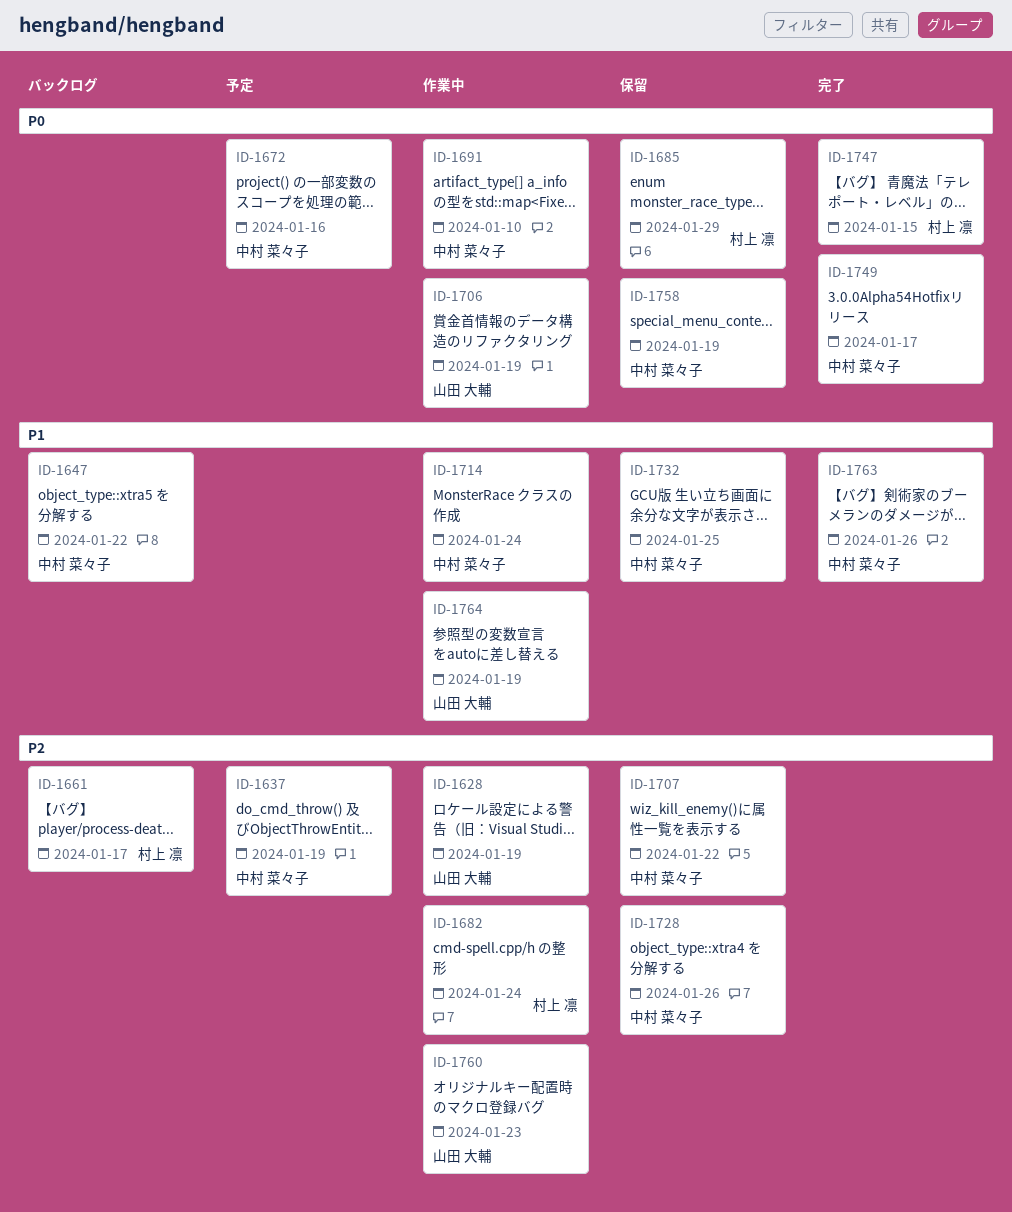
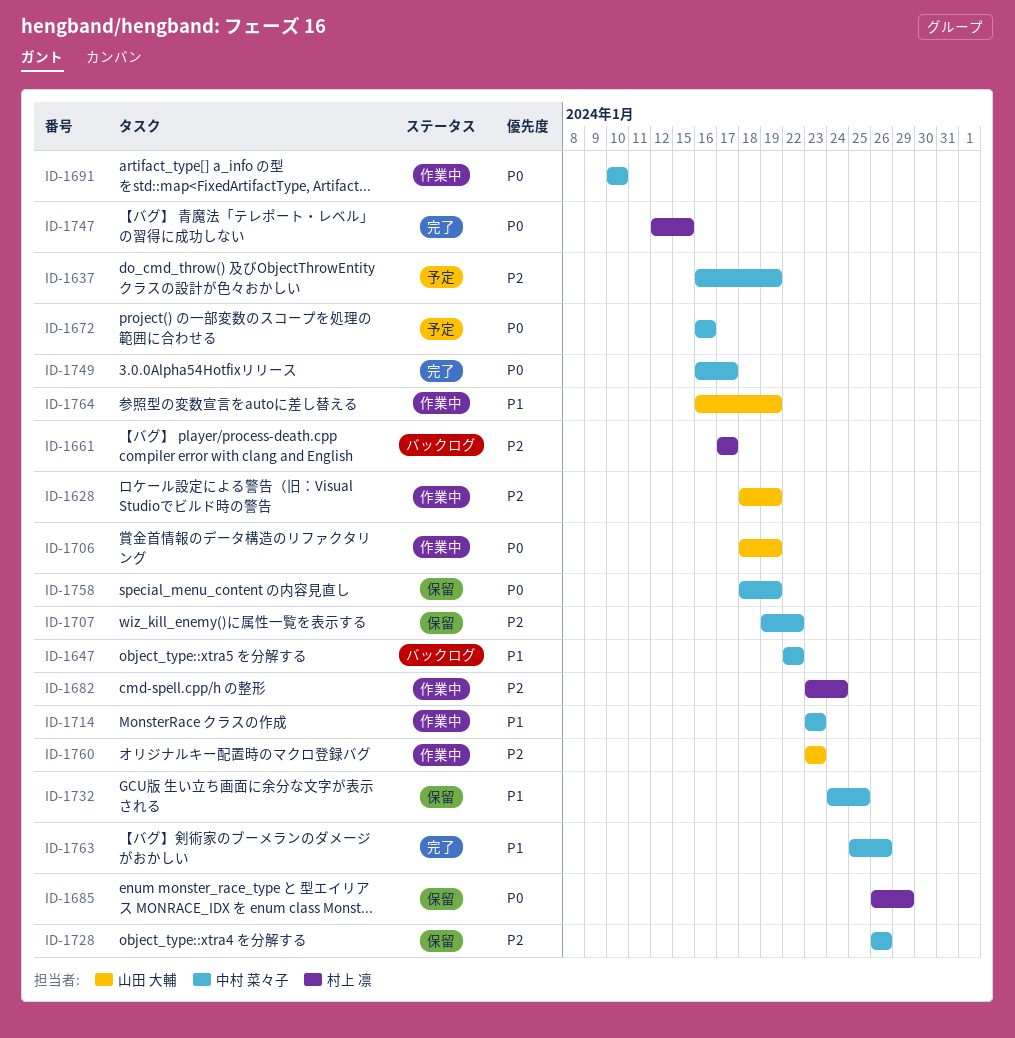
ID-1714, due: Jan 24 -> Jan 23

